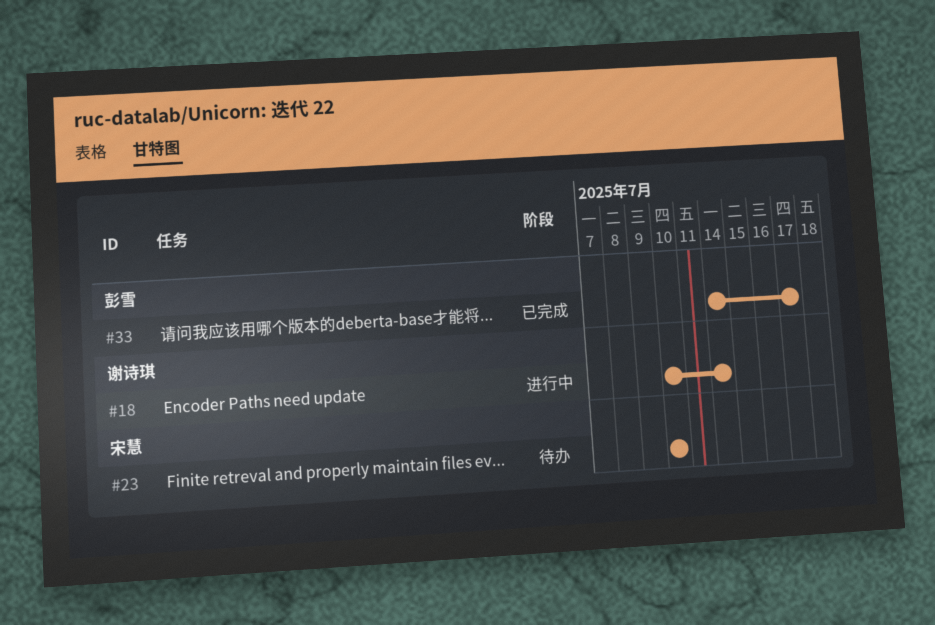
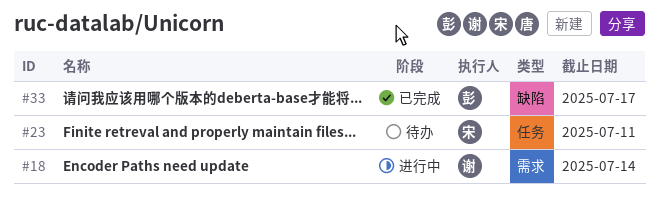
#23, due: Jul 10 -> Jul 11

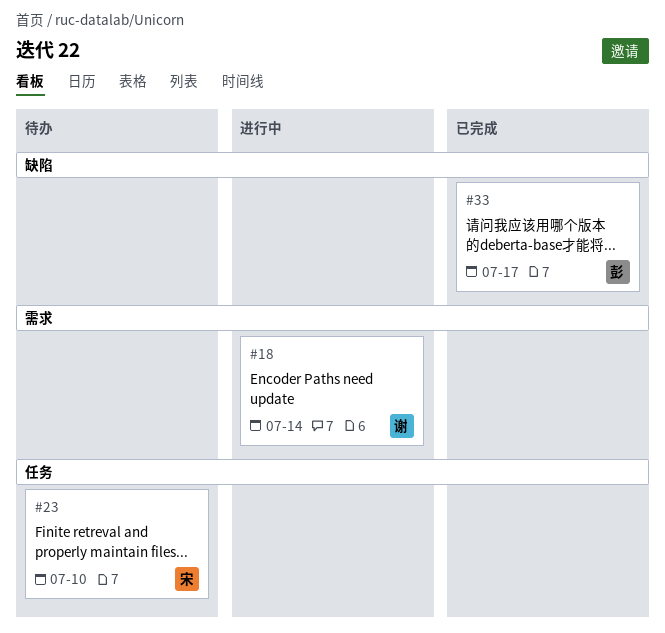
#23, due: Jul 11 -> Jul 10

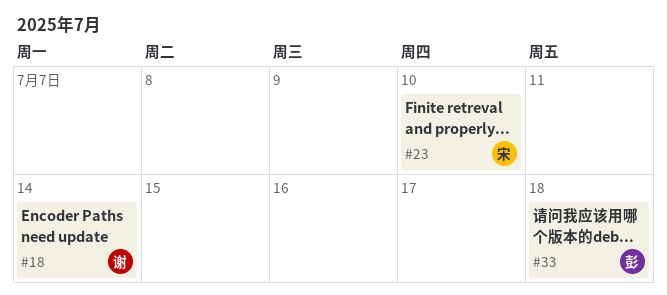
#33, due: Jul 17 -> Jul 18

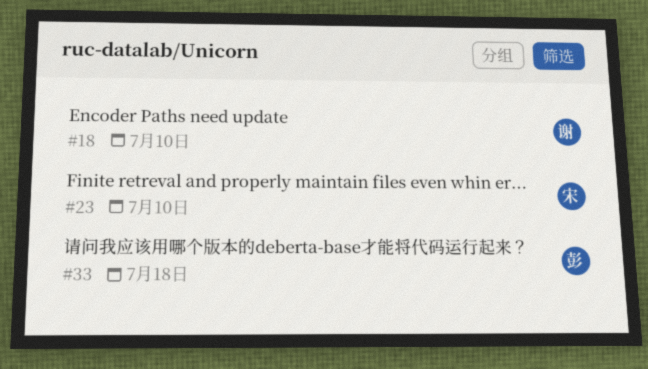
#18, due: Jul 14 -> Jul 10

